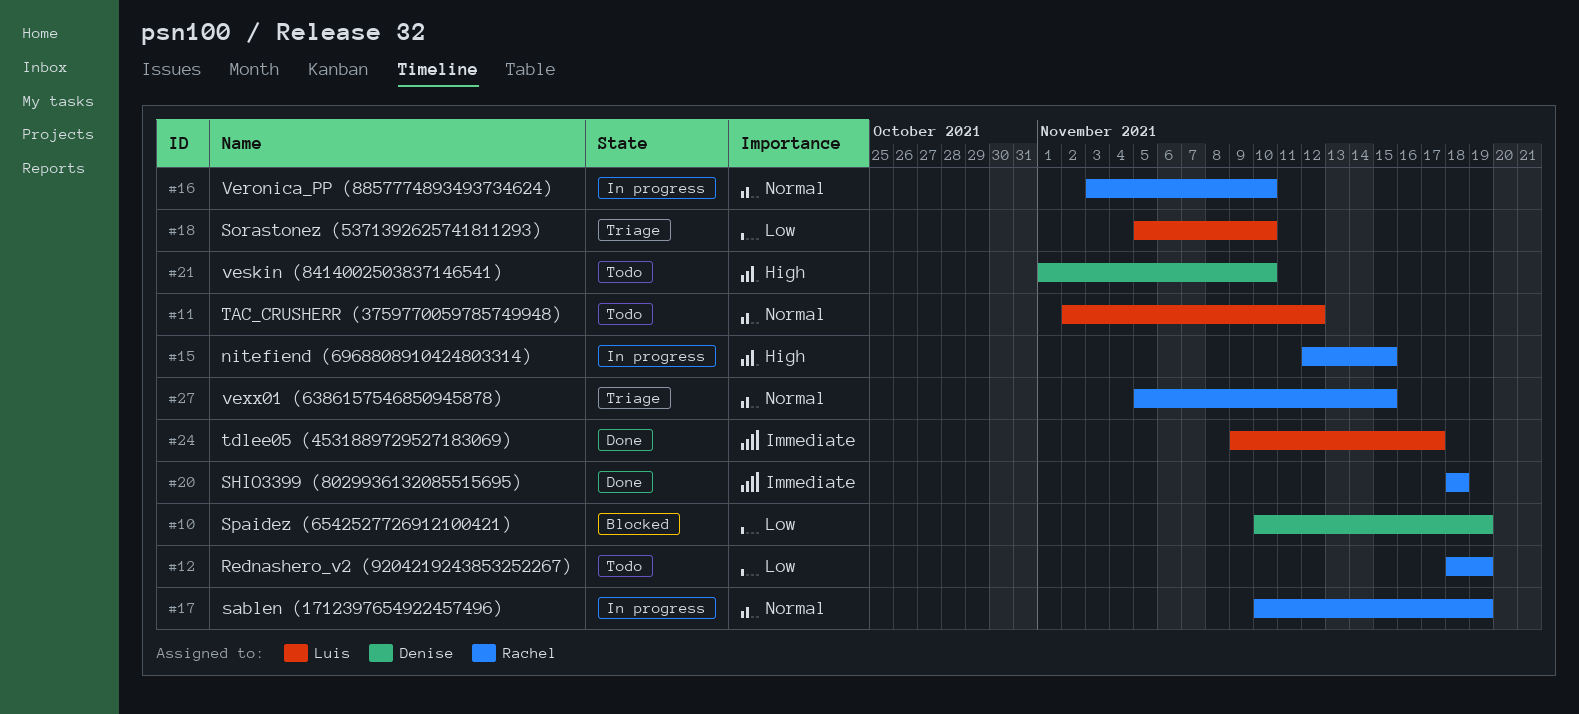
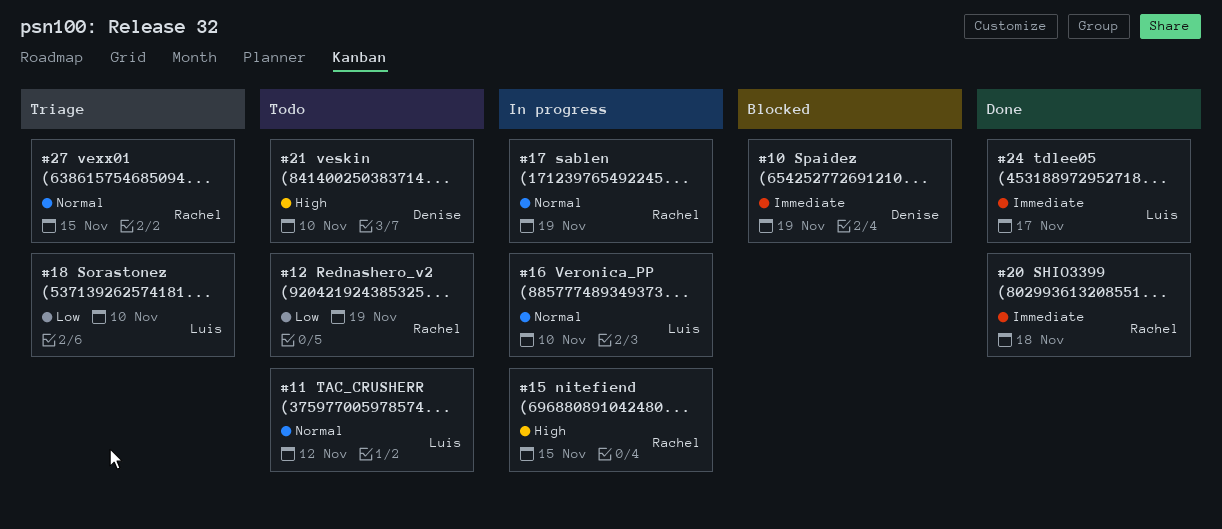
#10, priority: Low -> Immediate
#16, owner: Rachel -> Luis

